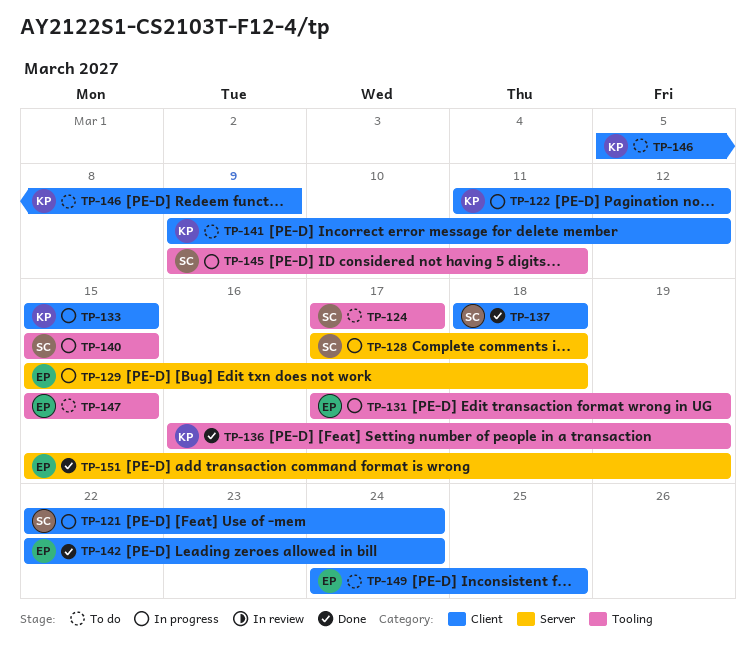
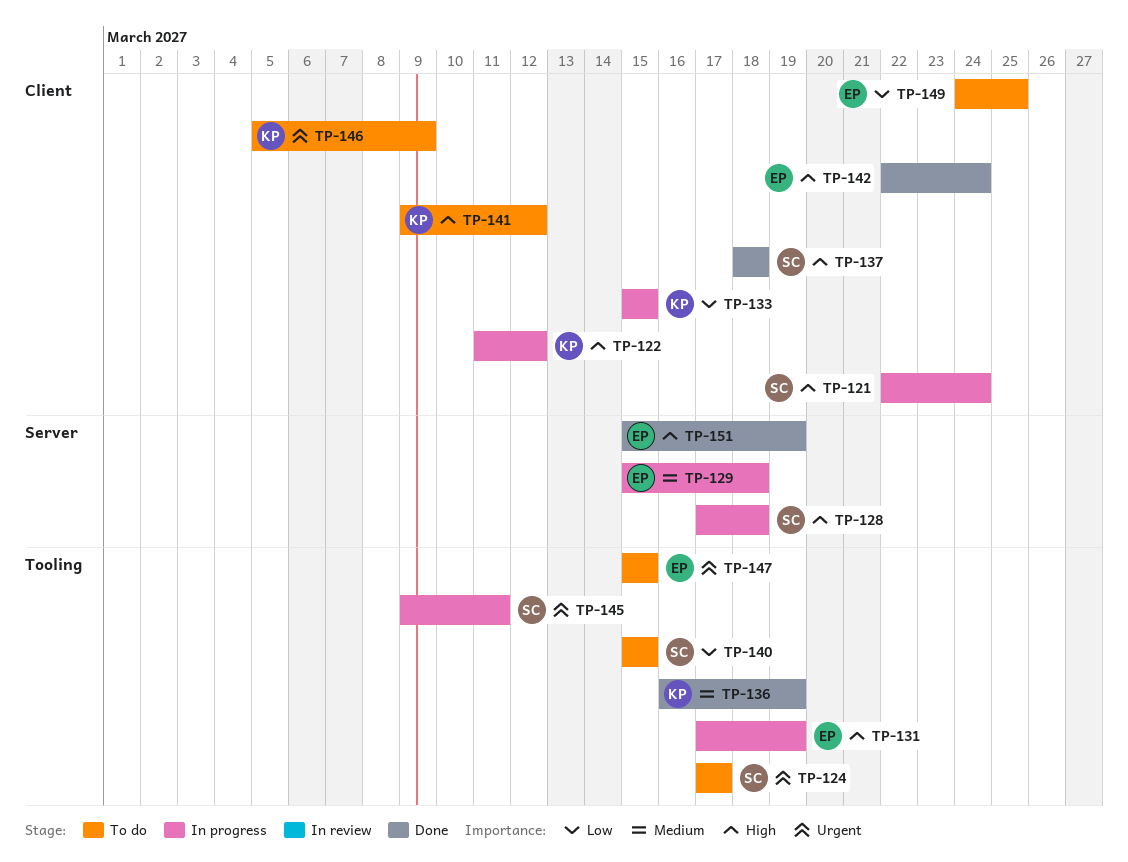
TP-140, status: In progress -> To do

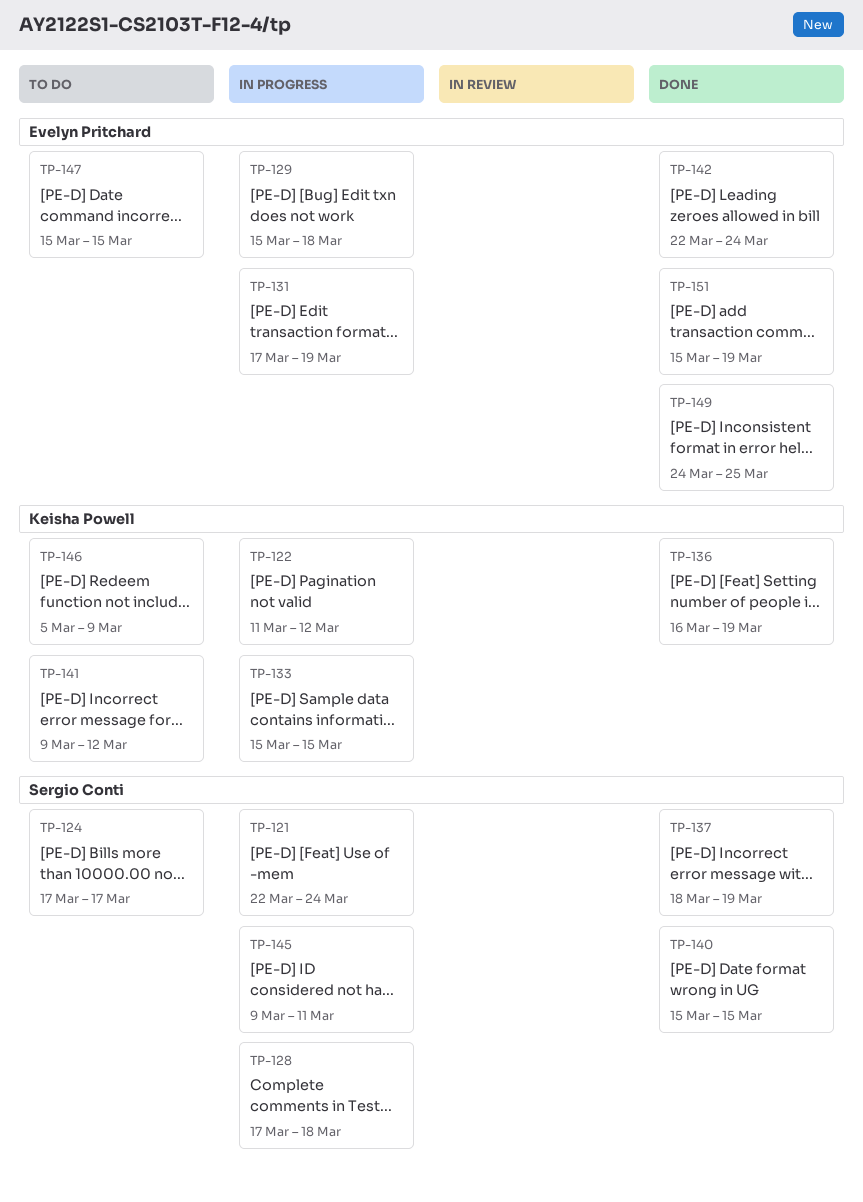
TP-137, due: Mar 18 -> Mar 19
TP-140, status: To do -> Done
TP-149, status: To do -> Done

